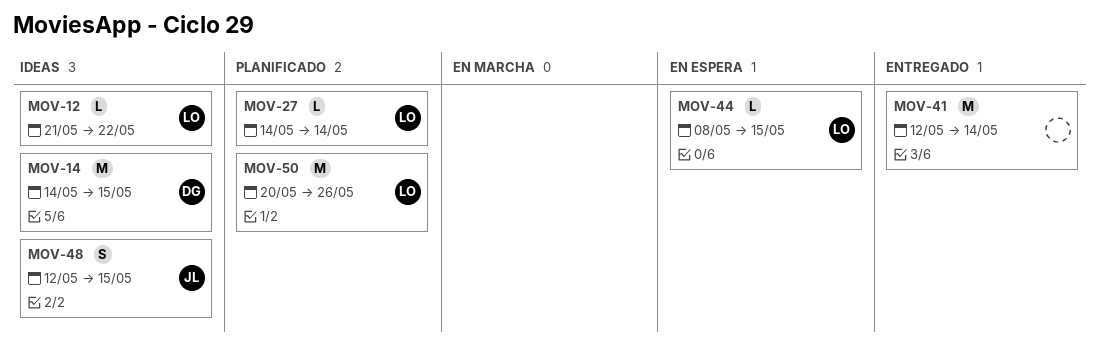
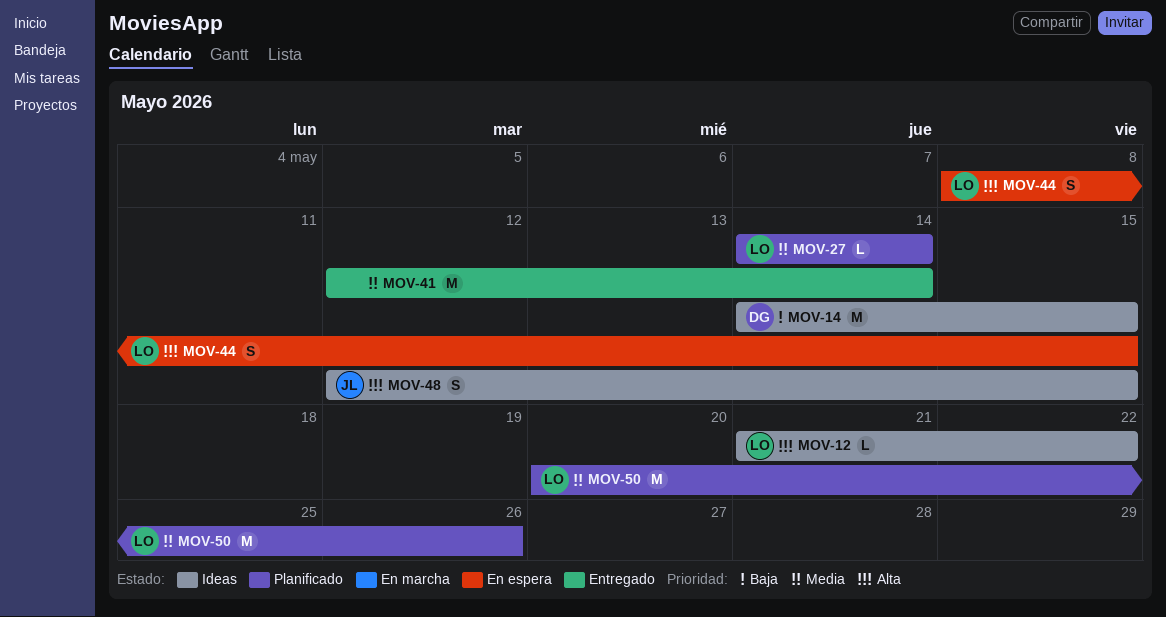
MOV-44, estimate: L -> S

